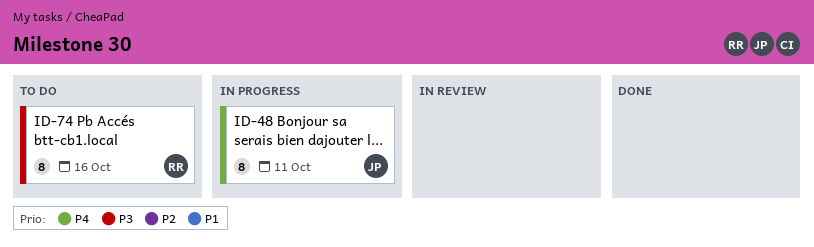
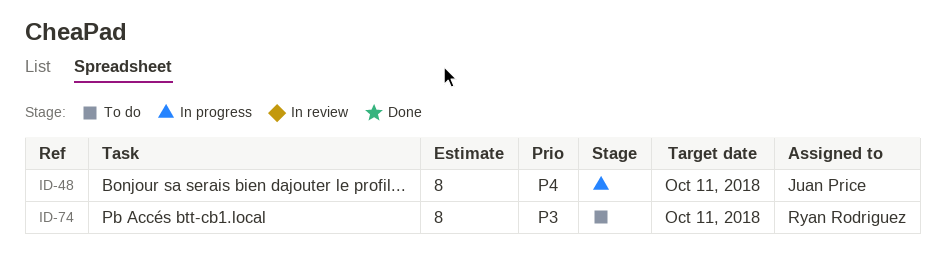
ID-74, due: Oct 16 -> Oct 11

